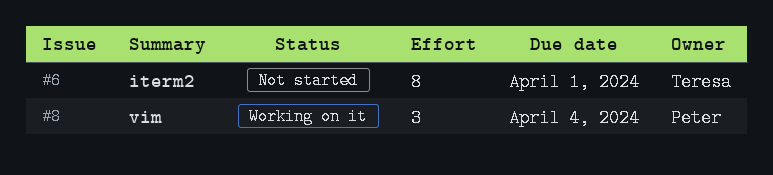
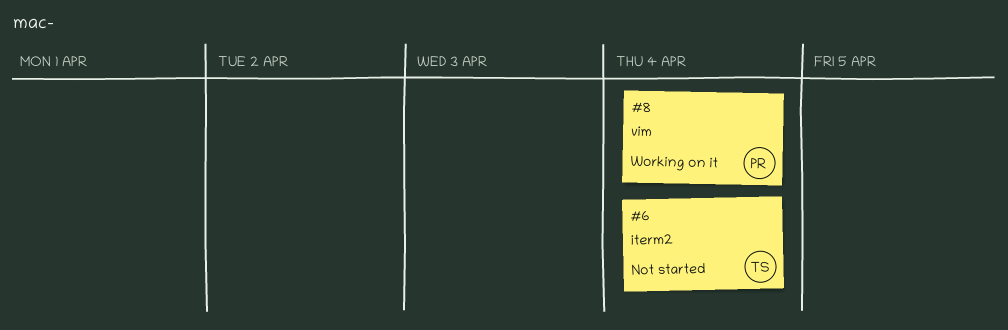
#6, due: Apr 1 -> Apr 4

